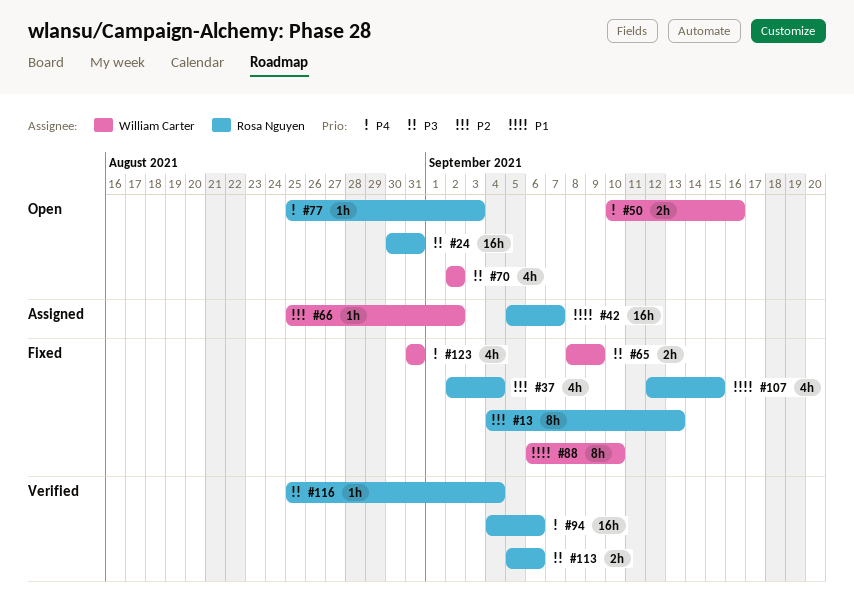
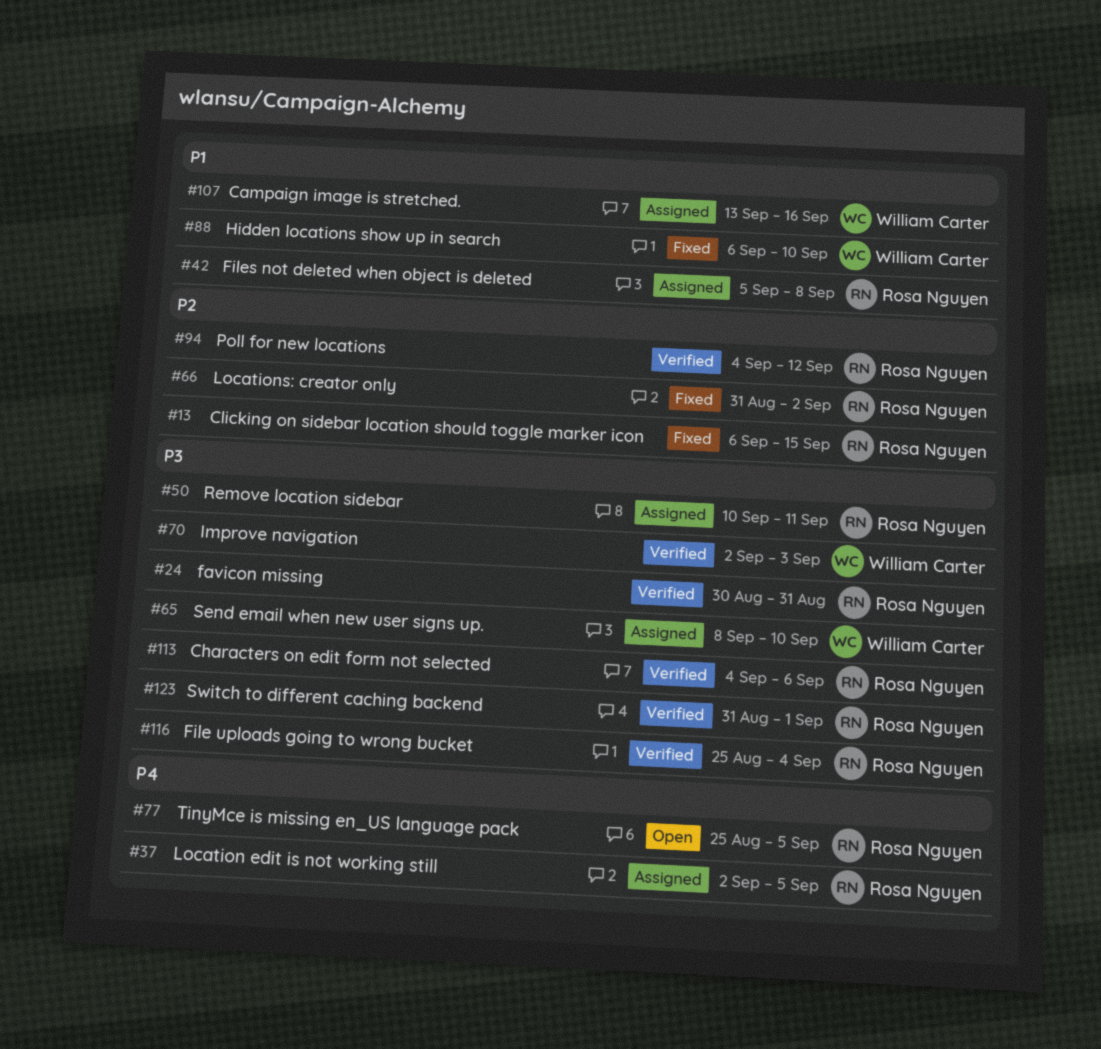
#13, start: Sep 4 -> Sep 6
#13, due: Sep 13 -> Sep 15
#24, status: Open -> Verified
#37, status: Fixed -> Assigned
#37, priority: P2 -> P4
#37, due: Sep 4 -> Sep 5
#42, due: Sep 7 -> Sep 8
#50, status: Open -> Assigned
#50, owner: William Carter -> Rosa Nguyen
#50, priority: P4 -> P3
#50, due: Sep 16 -> Sep 11
#65, status: Fixed -> Assigned
#65, due: Sep 9 -> Sep 10
#66, status: Assigned -> Fixed
#66, owner: William Carter -> Rosa Nguyen
#66, start: Aug 25 -> Aug 31
#70, status: Open -> Verified
#70, due: Sep 2 -> Sep 3
#77, due: Sep 3 -> Sep 5
#94, priority: P4 -> P2
#94, due: Sep 6 -> Sep 12
#107, status: Fixed -> Assigned
#107, owner: Rosa Nguyen -> William Carter
#107, start: Sep 12 -> Sep 13
#107, due: Sep 15 -> Sep 16
#113, start: Sep 5 -> Sep 4
#123, status: Fixed -> Verified
#123, owner: William Carter -> Rosa Nguyen
#123, priority: P4 -> P3
#123, due: Aug 31 -> Sep 1

